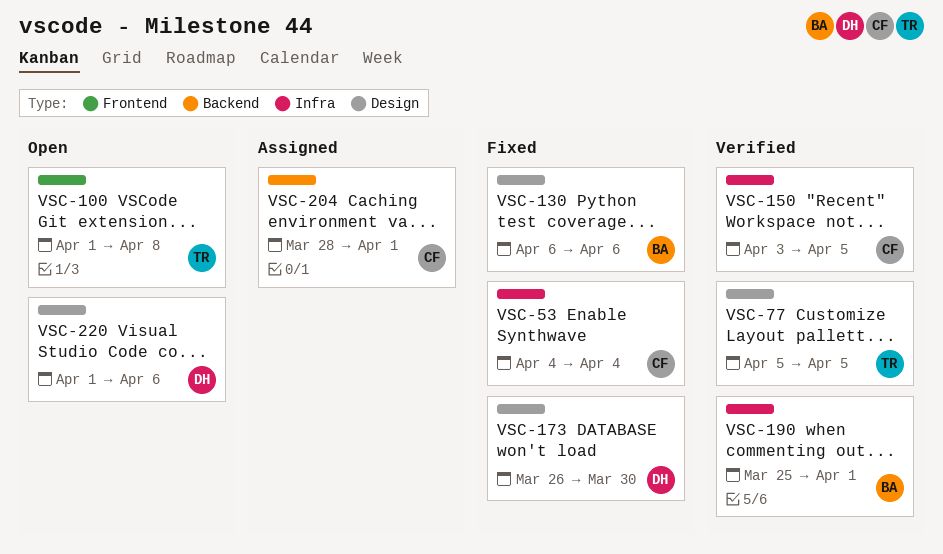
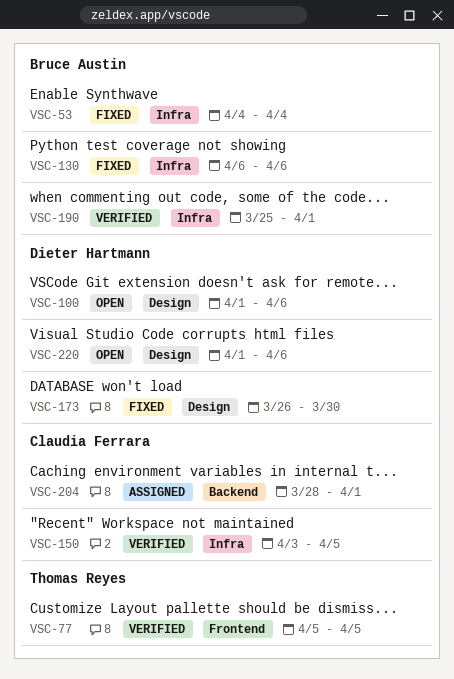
VSC-53, owner: Claudia Ferrara -> Bruce Austin
VSC-77, label: Design -> Frontend
VSC-100, owner: Thomas Reyes -> Dieter Hartmann
VSC-100, label: Frontend -> Design
VSC-100, due: Apr 8 -> Apr 6
VSC-130, label: Design -> Infra

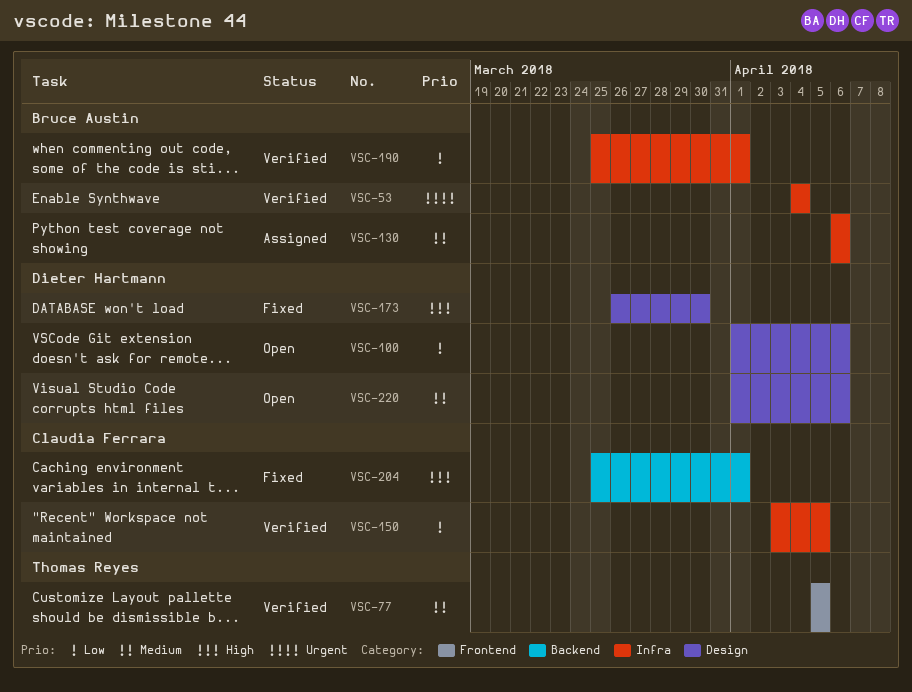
VSC-53, status: Fixed -> Verified
VSC-130, status: Fixed -> Assigned
VSC-204, status: Assigned -> Fixed
VSC-204, start: Mar 28 -> Mar 25

